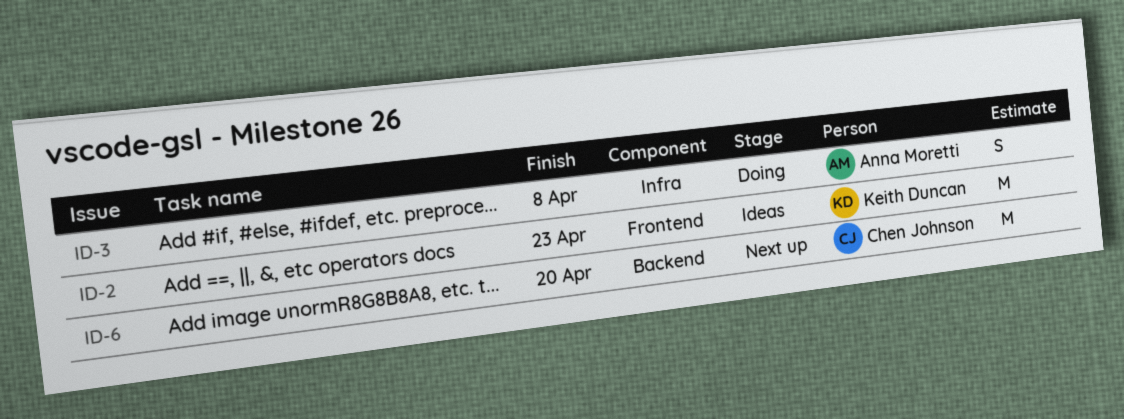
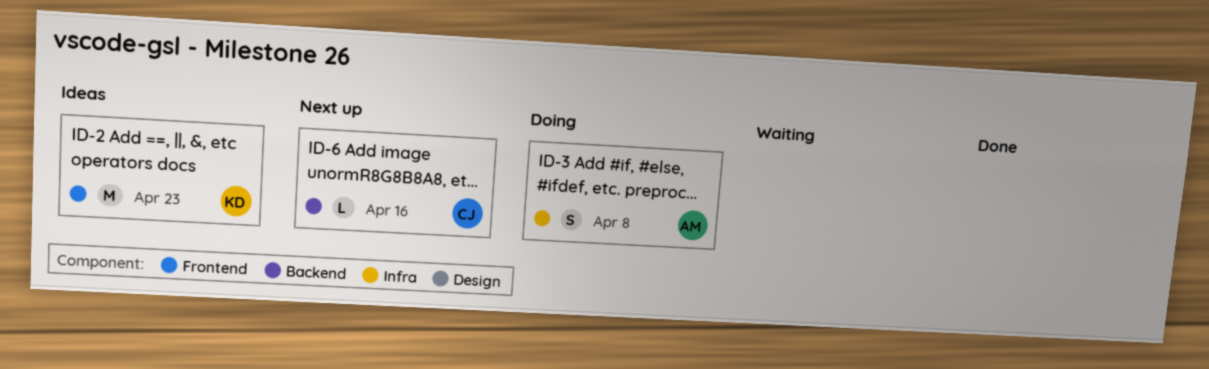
ID-6, estimate: M -> L
ID-6, due: Apr 20 -> Apr 16

